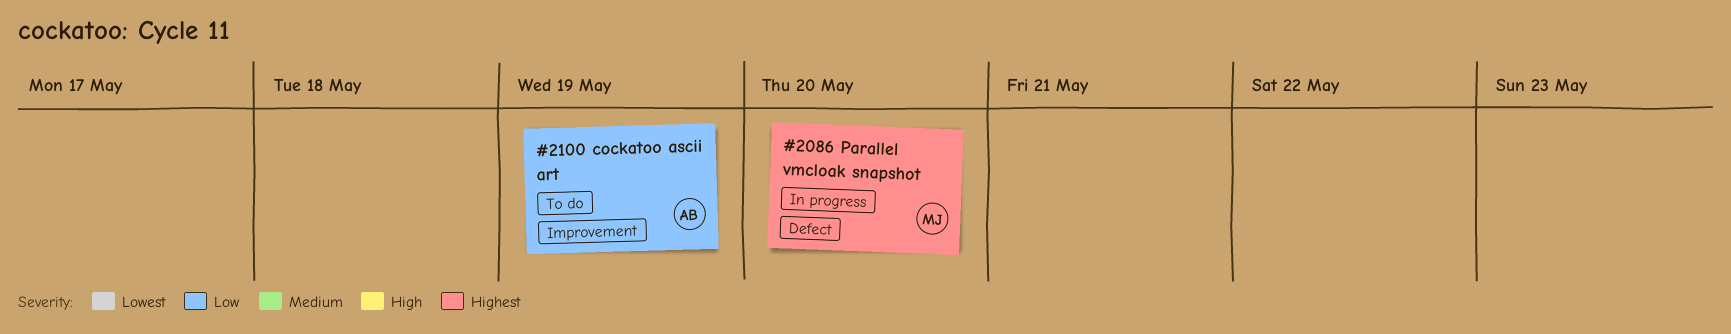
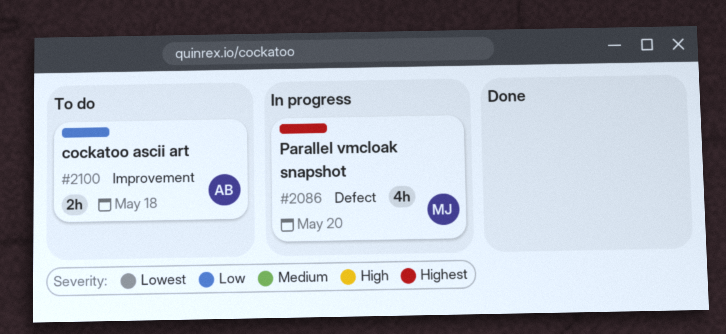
#2100, due: May 19 -> May 18

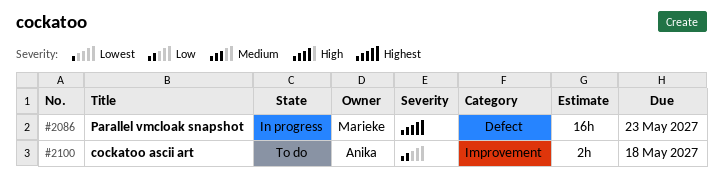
#2086, estimate: 4h -> 16h
#2086, due: May 20 -> May 23

